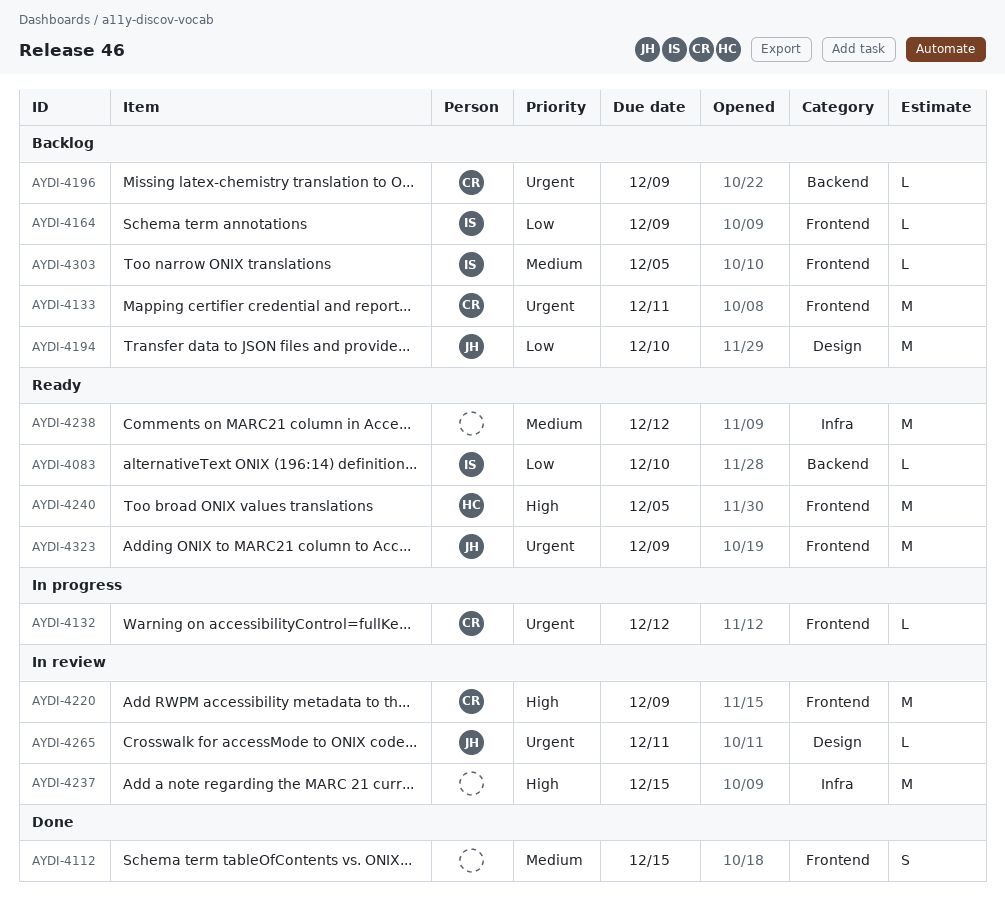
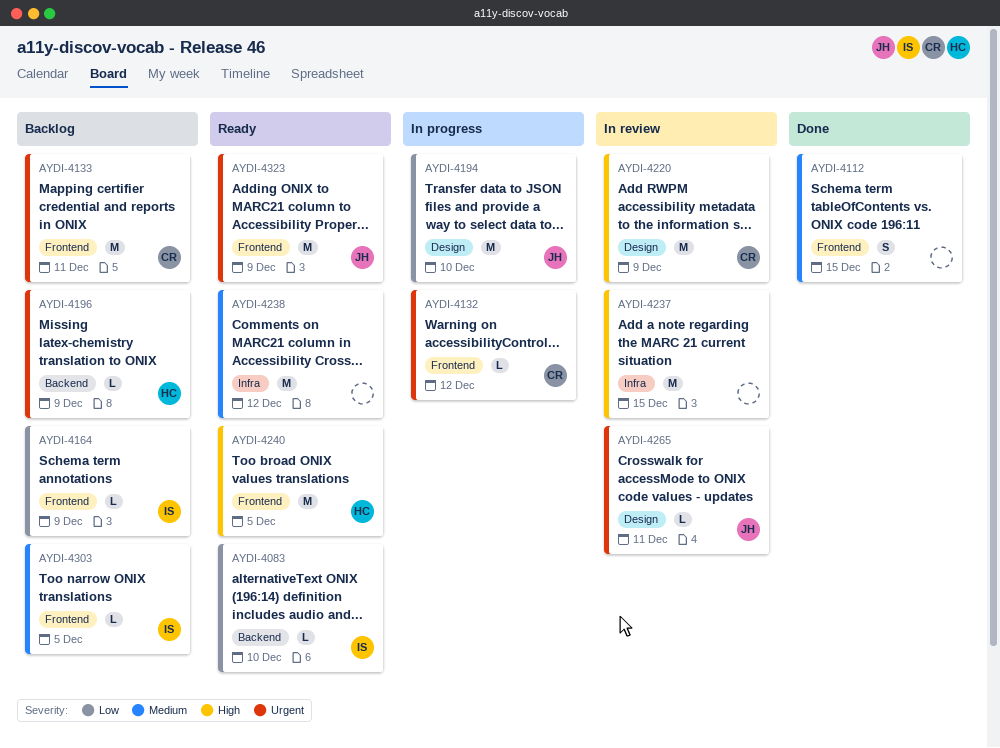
AYDI-4194, status: Backlog -> In progress
AYDI-4196, owner: CR -> HC
AYDI-4220, label: Frontend -> Design

